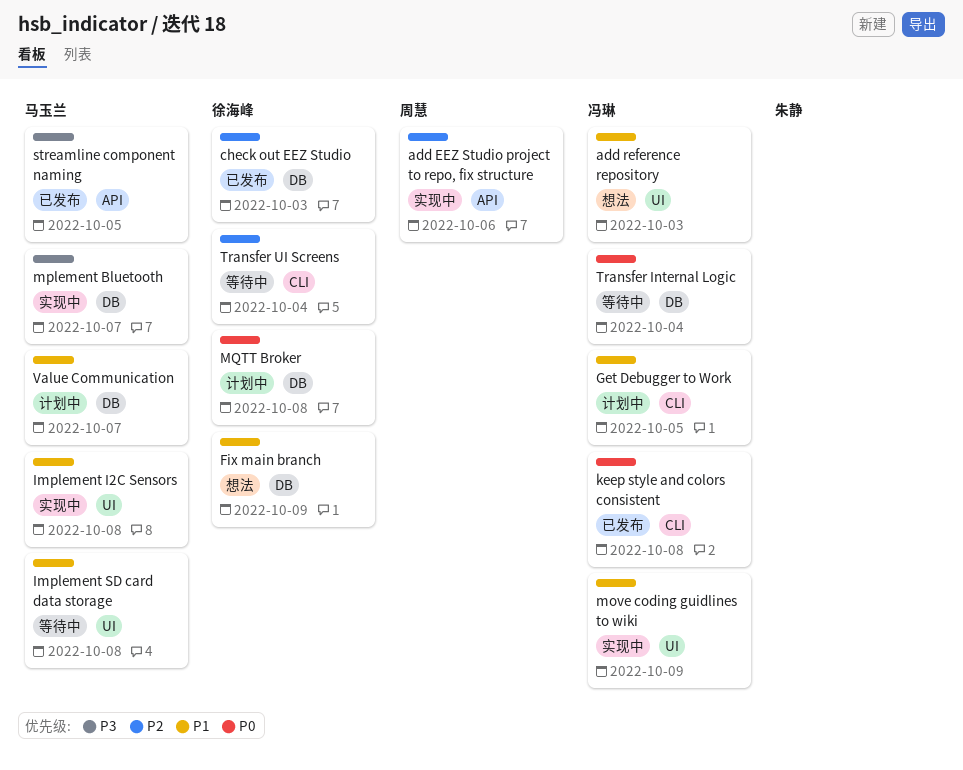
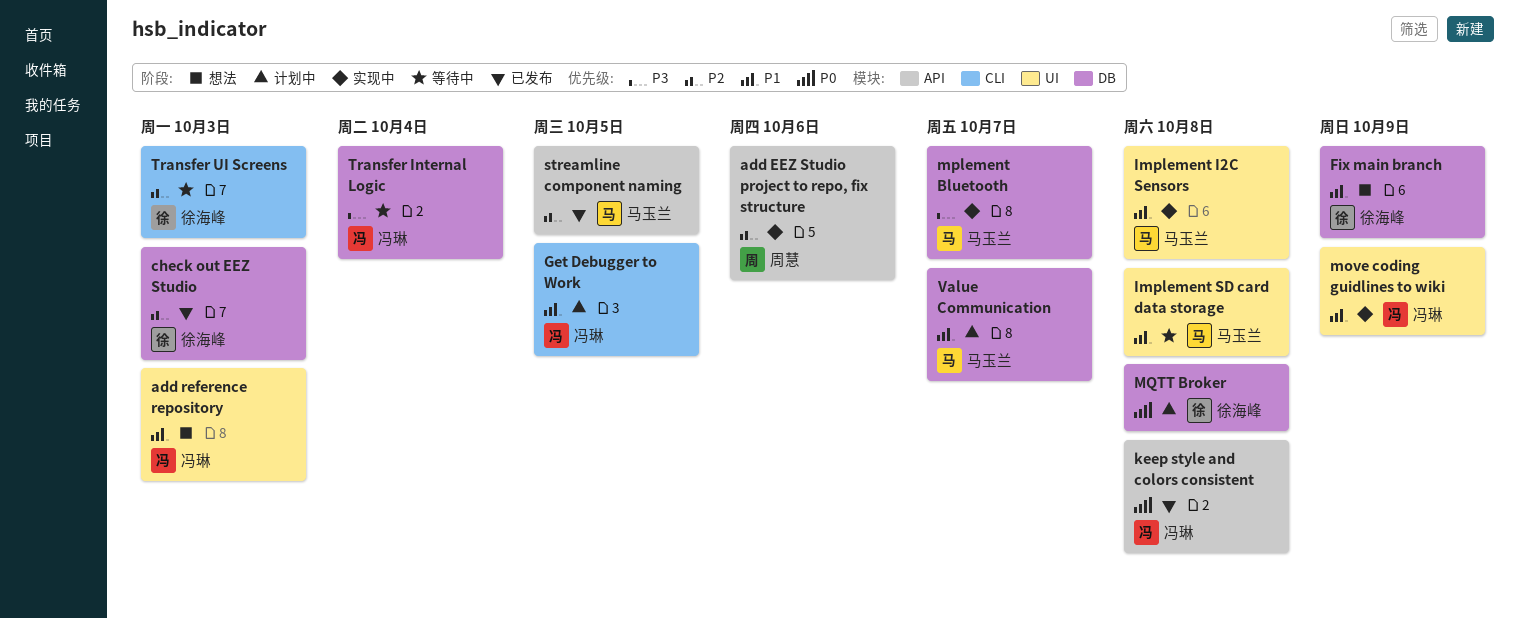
keep style and colors consistent, label: CLI -> API
streamline component naming, priority: P3 -> P2
Transfer Internal Logic, priority: P0 -> P3
Transfer UI Screens, due: Oct 4 -> Oct 3

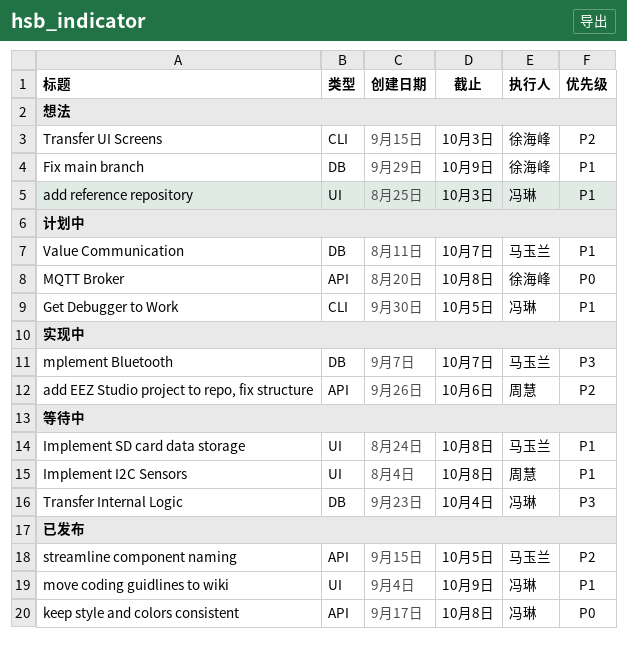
check out EEZ Studio: present -> none
Implement I2C Sensors, status: 实现中 -> 等待中
Implement I2C Sensors, owner: 马玉兰 -> 周慧
move coding guidlines to wiki, status: 实现中 -> 已发布
MQTT Broker, label: DB -> API
Transfer UI Screens, status: 等待中 -> 想法

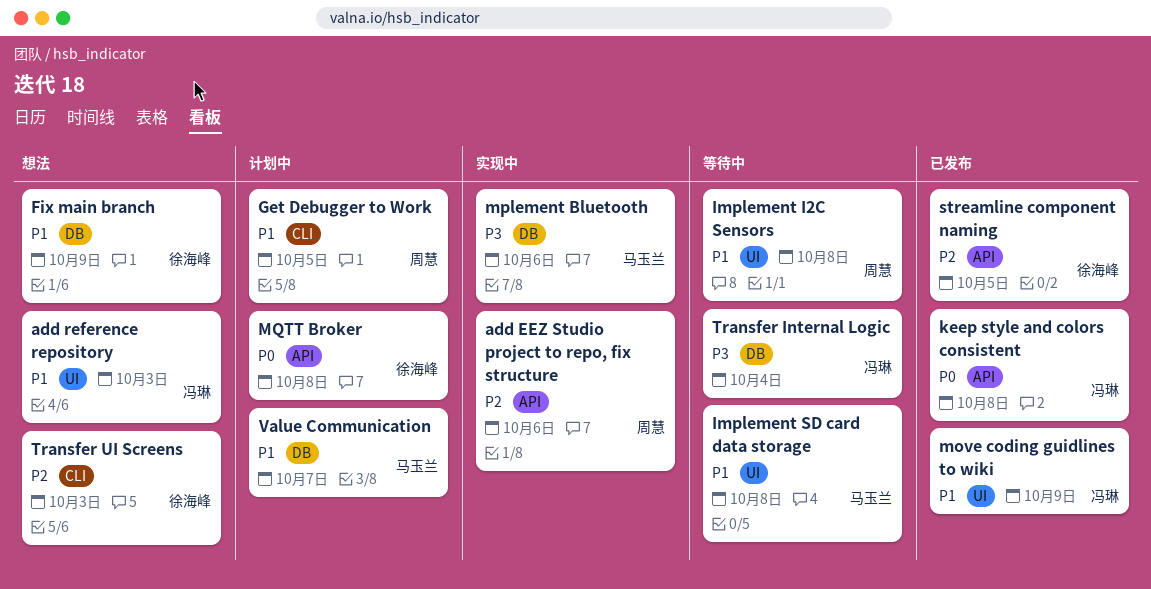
Get Debugger to Work, owner: 冯琳 -> 周慧
mplement Bluetooth, due: Oct 7 -> Oct 6
streamline component naming, owner: 马玉兰 -> 徐海峰

